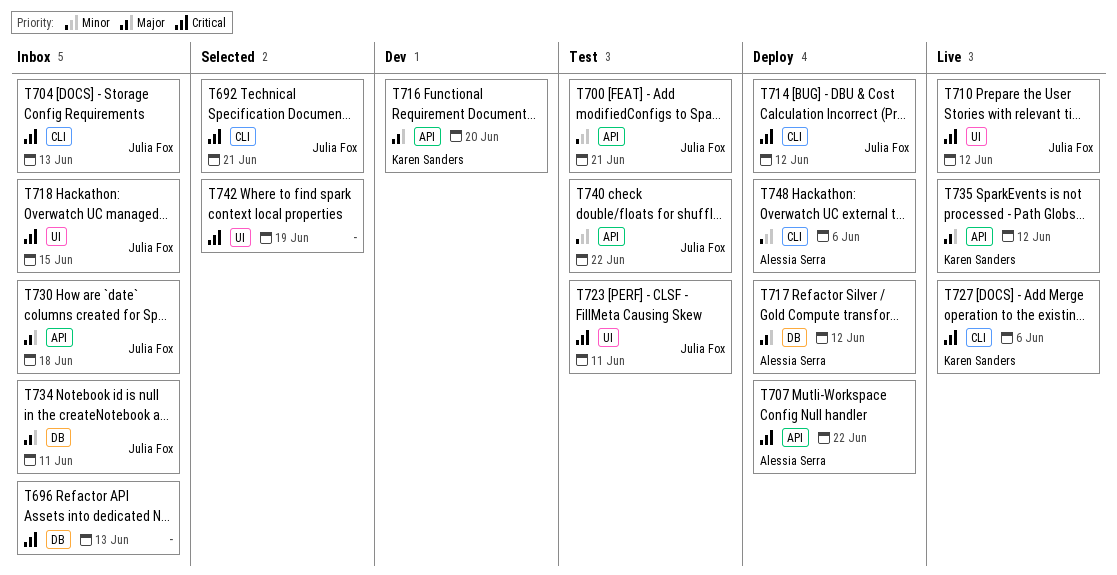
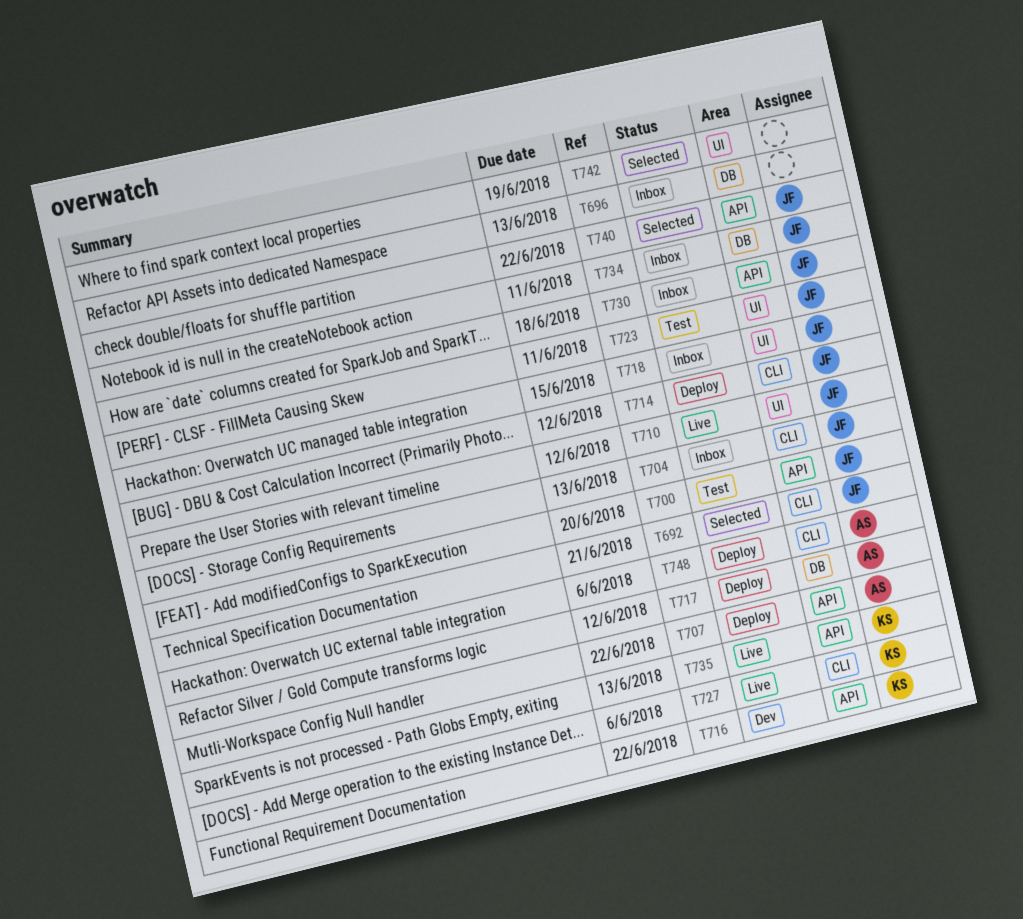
T700, due: Jun 21 -> Jun 20
T716, due: Jun 20 -> Jun 22
T735, due: Jun 12 -> Jun 13
T740, status: Test -> Selected

